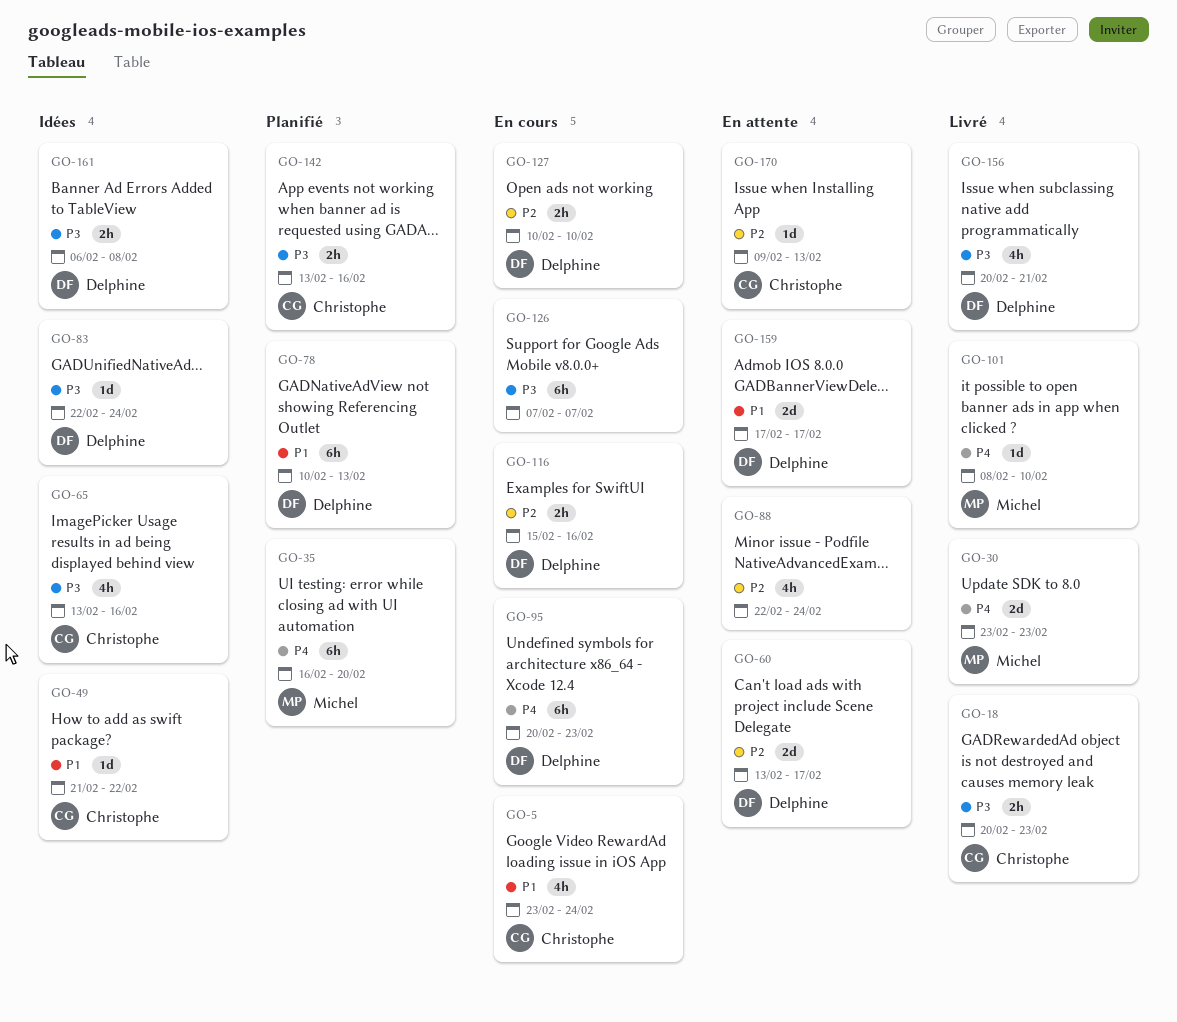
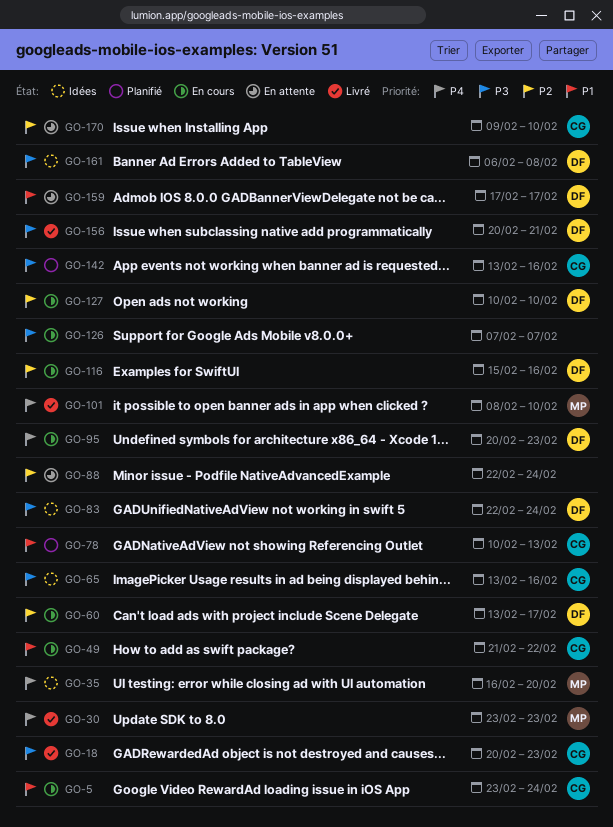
GO-35, status: Planifié -> Idées
GO-49, status: Idées -> En cours
GO-60, status: En attente -> En cours
GO-78, owner: Delphine -> Christophe
GO-170, due: Feb 13 -> Feb 10

